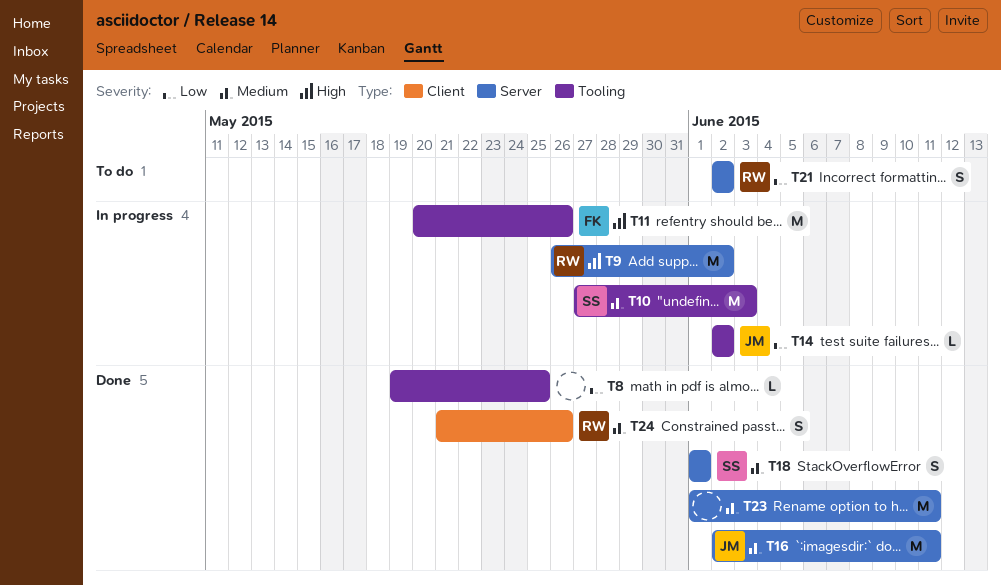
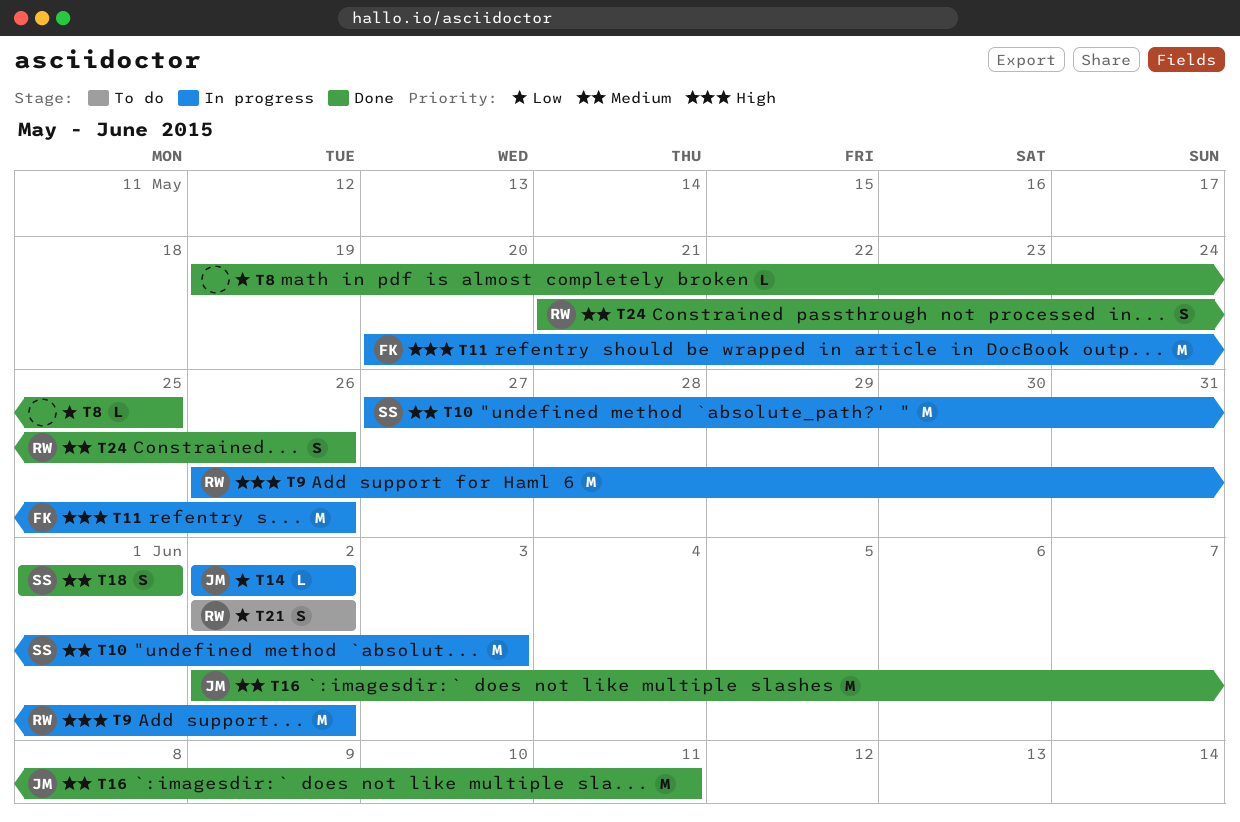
T23: present -> none

